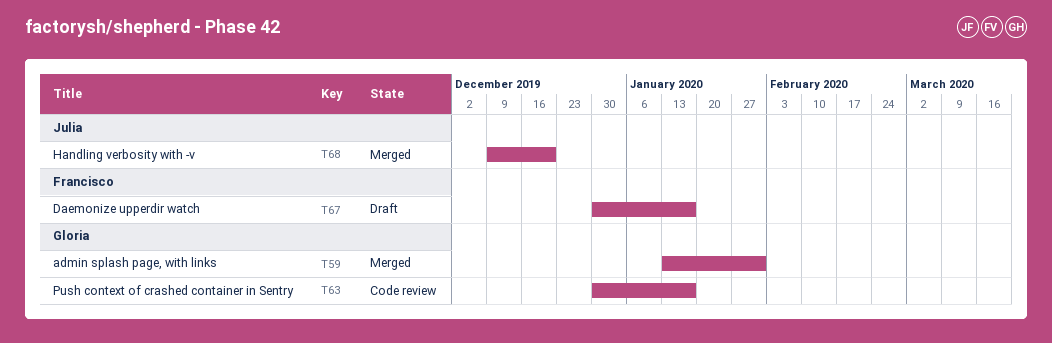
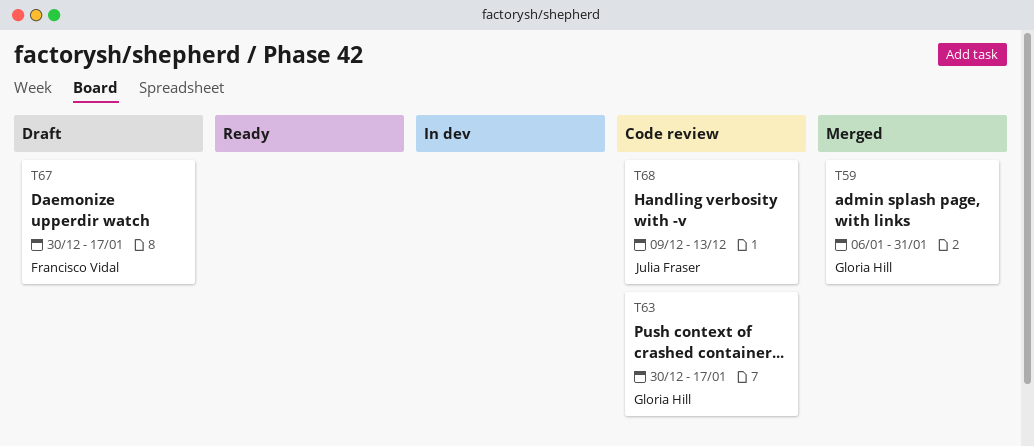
T59, start: Jan 13 -> Jan 6
T68, status: Merged -> Code review
T68, due: Dec 20 -> Dec 13

